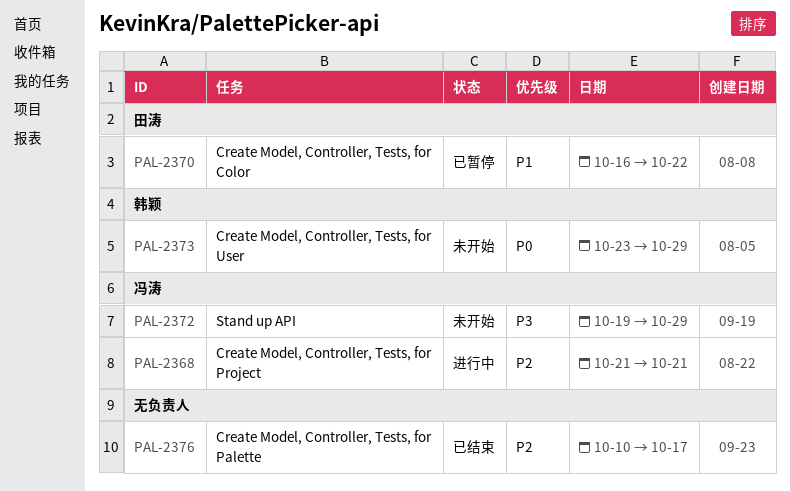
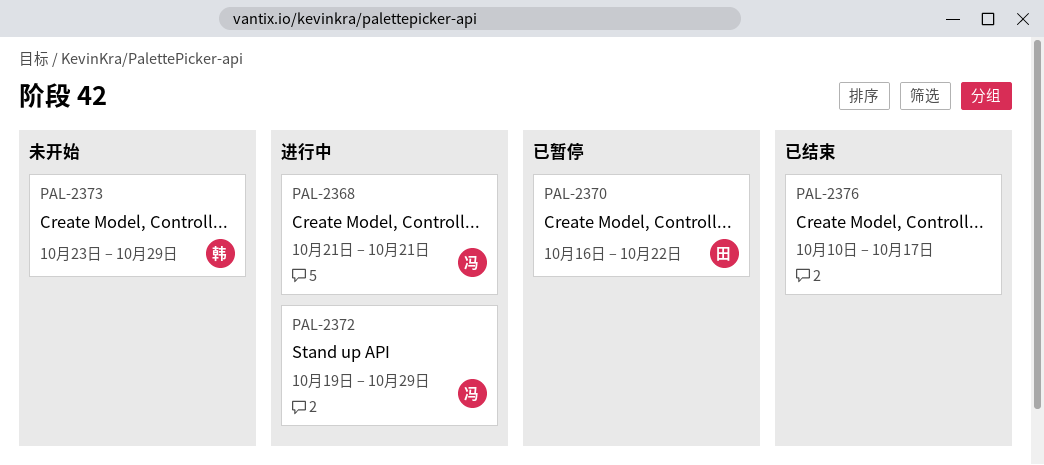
PAL-2372, status: 未开始 -> 进行中

